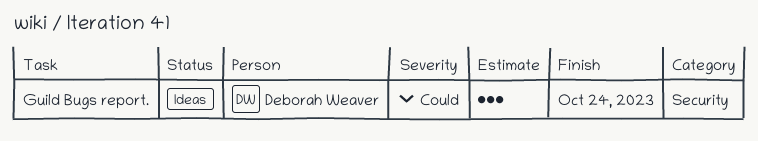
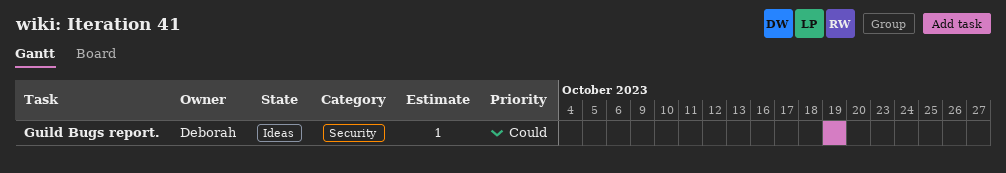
Guild Bugs report., estimate: 3 -> 1
Guild Bugs report., due: Oct 24 -> Oct 19

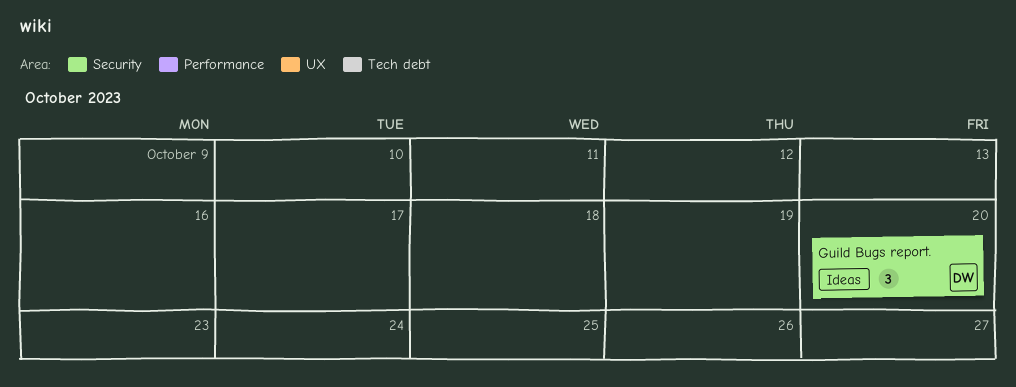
Guild Bugs report., estimate: 1 -> 3
Guild Bugs report., due: Oct 19 -> Oct 20

